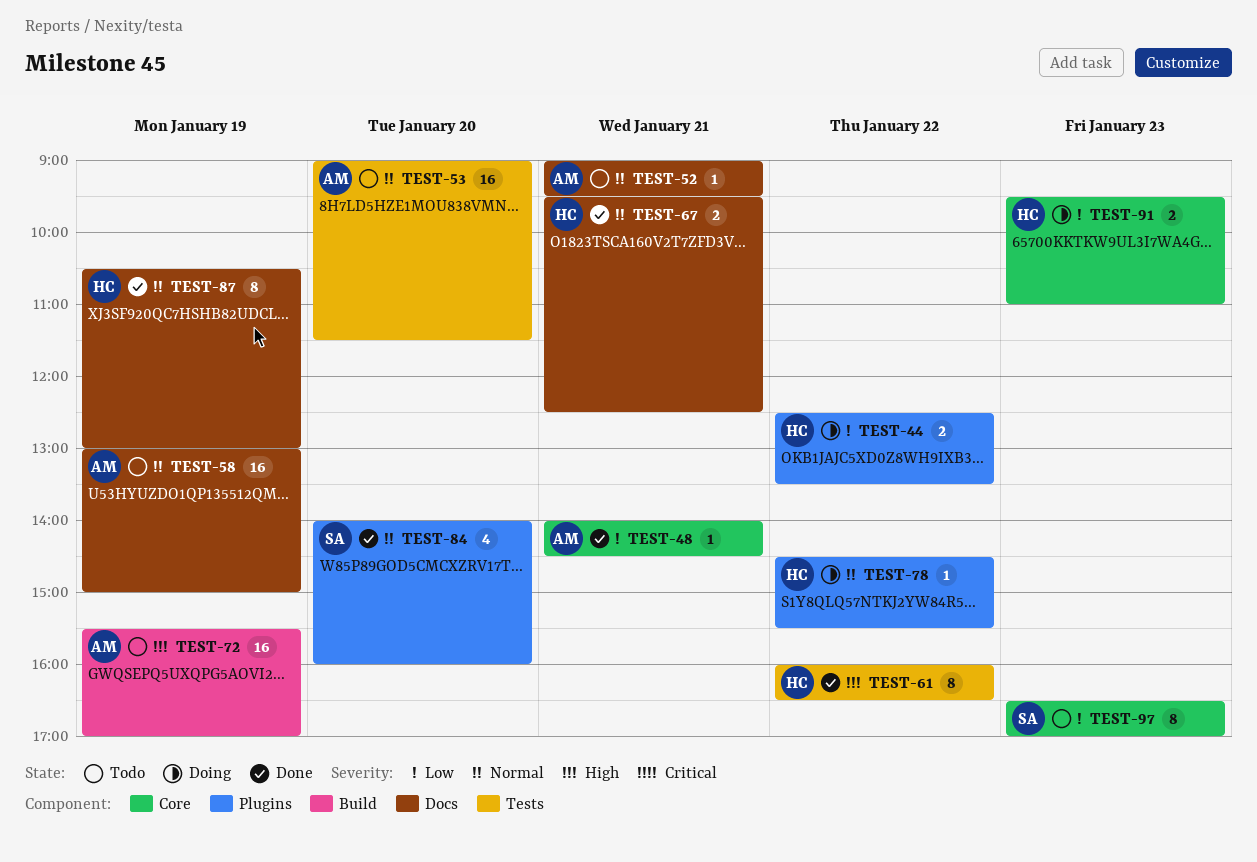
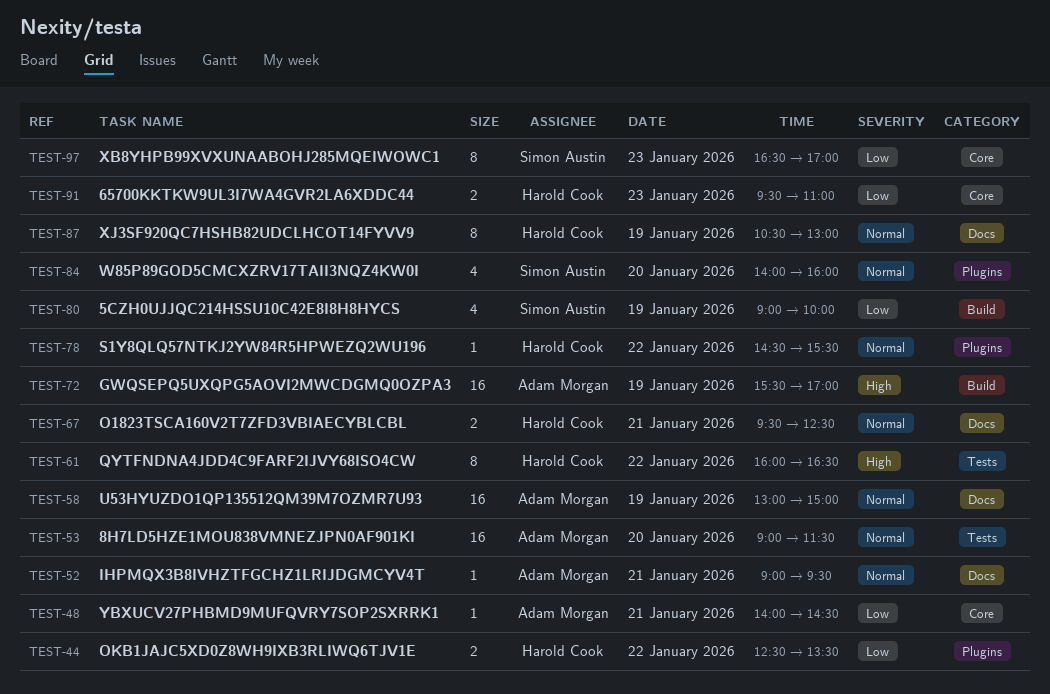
TEST-80: none -> present

